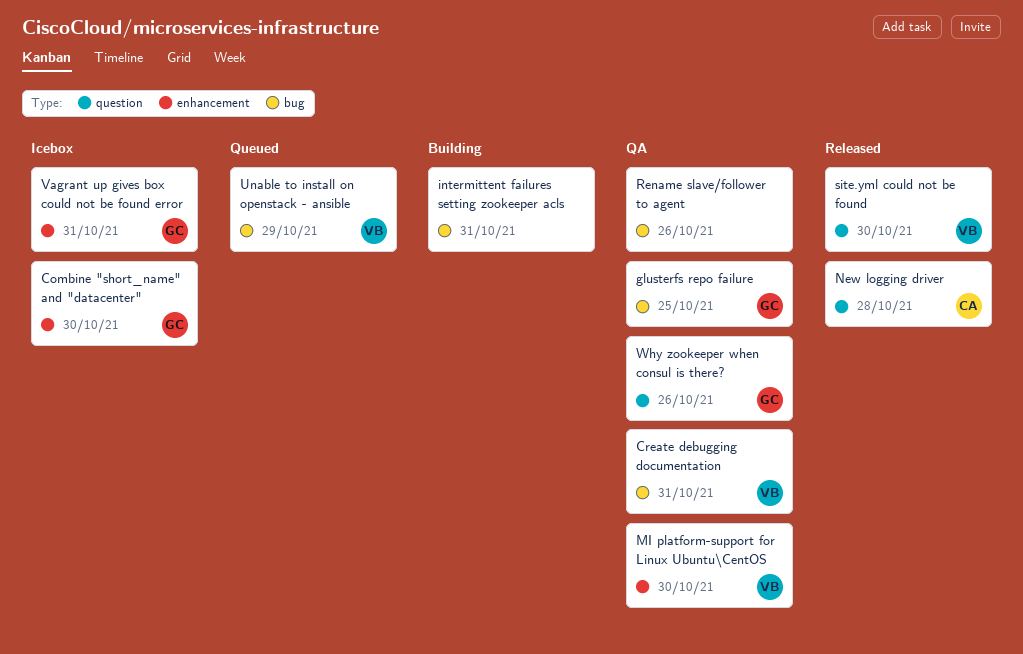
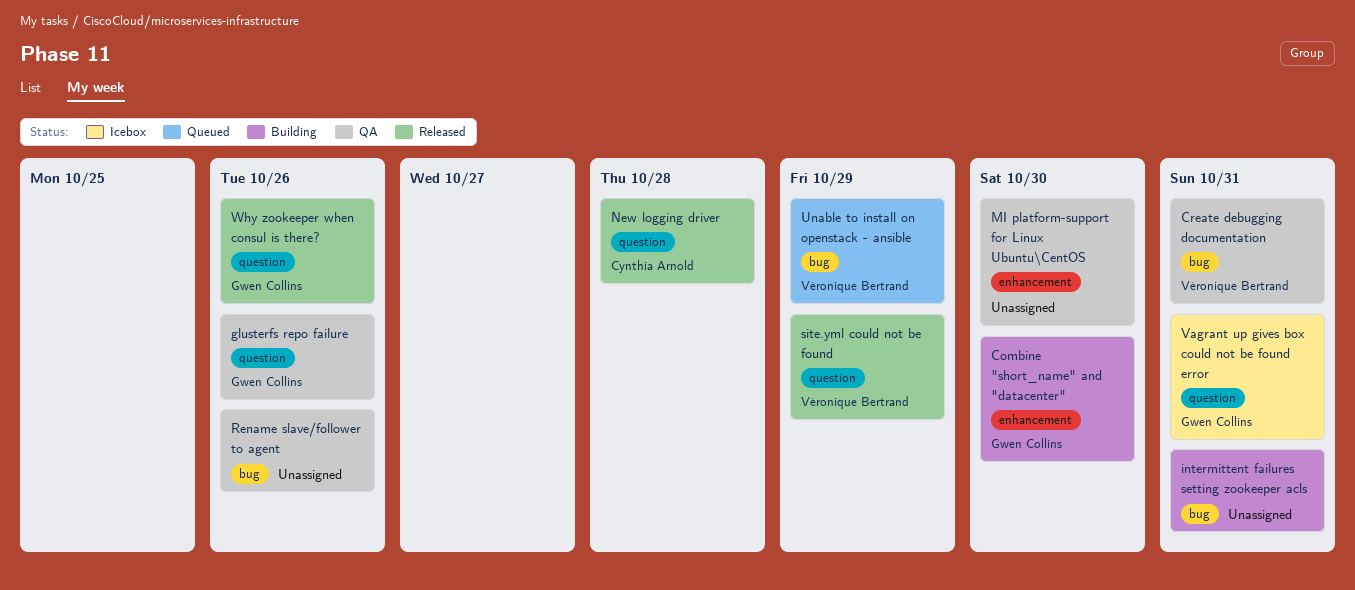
Combine "short_name" and "datacenter", status: Icebox -> Building
glusterfs repo failure, label: bug -> question
glusterfs repo failure, due: Oct 25 -> Oct 26
MI platform-support for Linux Ubuntu\CentOS, owner: Véronique Bertrand -> none
site.yml could not be found, due: Oct 30 -> Oct 29
Vagrant up gives box could not be found error, label: enhancement -> question
Why zookeeper when consul is there?, status: QA -> Released

